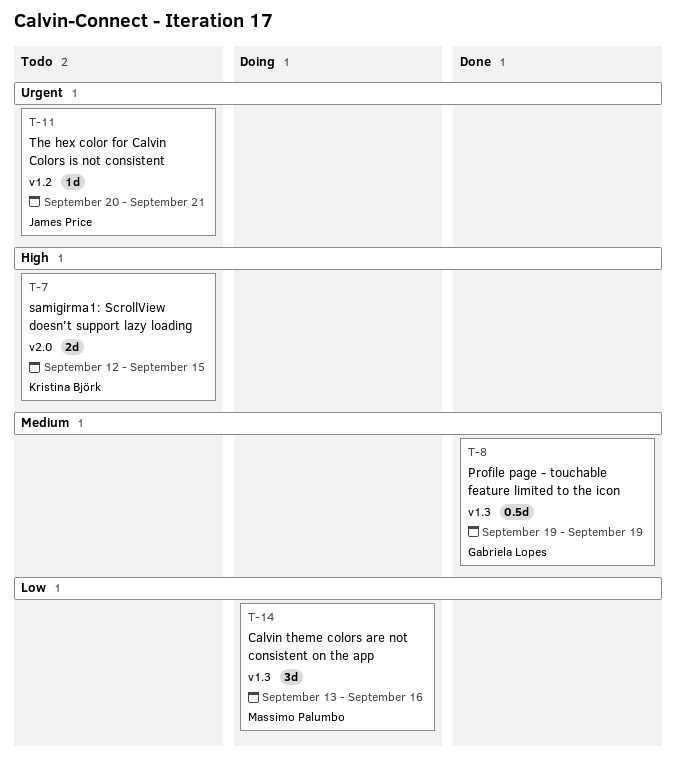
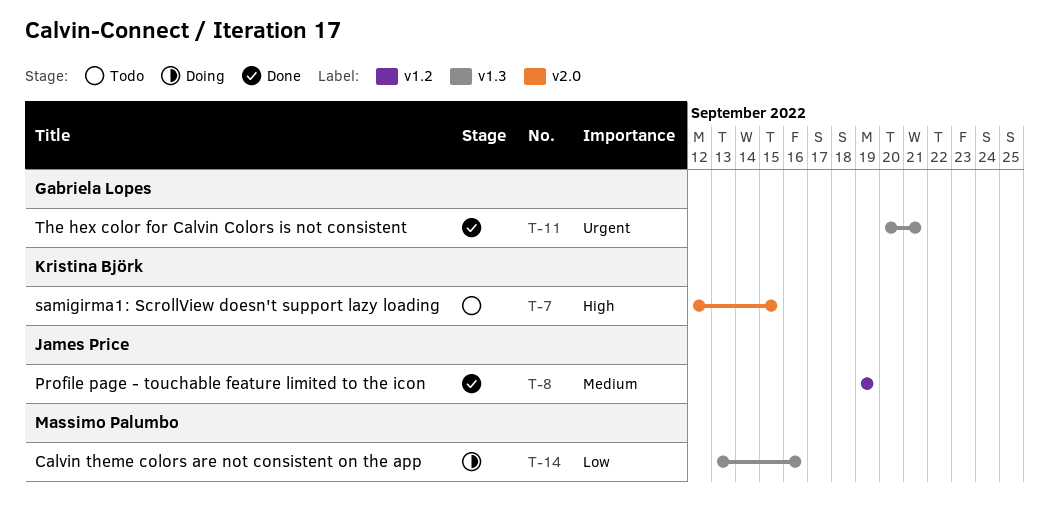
T-8, owner: Gabriela Lopes -> James Price
T-8, label: v1.3 -> v1.2
T-11, status: Todo -> Done
T-11, owner: James Price -> Gabriela Lopes
T-11, label: v1.2 -> v1.3

